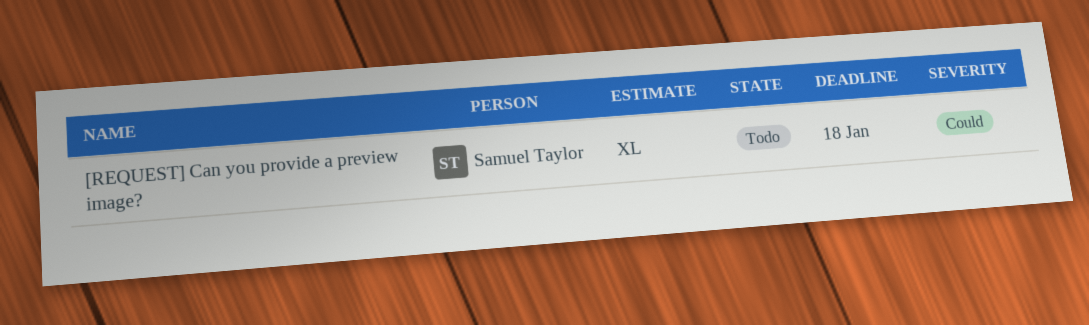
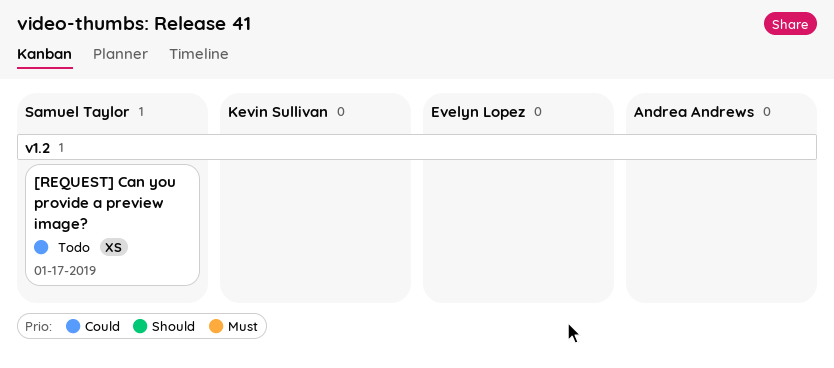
[REQUEST] Can you provide a preview image?, estimate: XL -> XS
[REQUEST] Can you provide a preview image?, due: Jan 18 -> Jan 17

